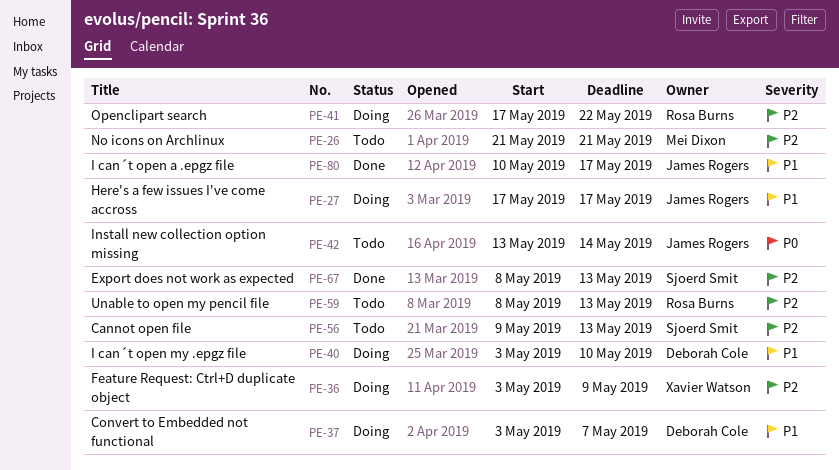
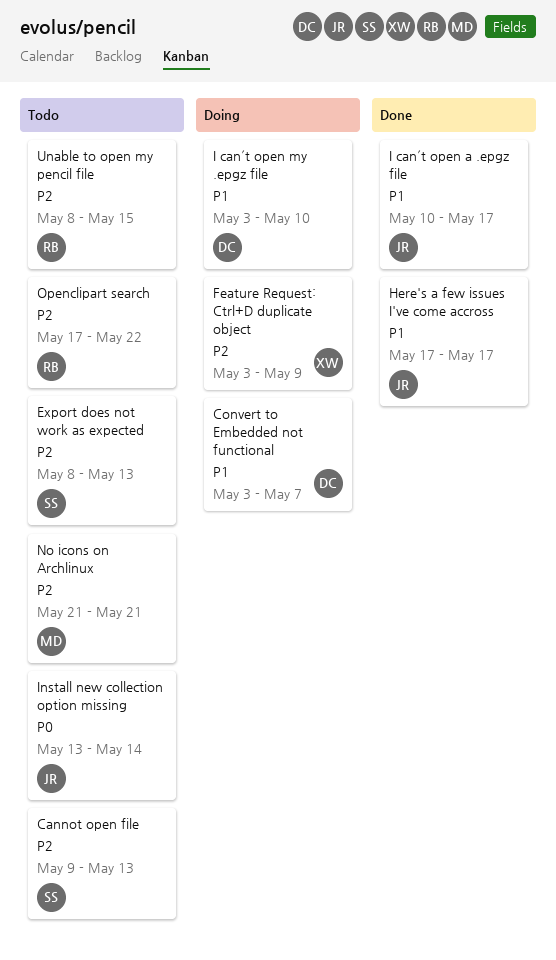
Export does not work as expected, status: Done -> Todo
Here's a few issues I've come accross, status: Doing -> Done
Openclipart search, status: Doing -> Todo
Unable to open my pencil file, due: May 13 -> May 15

